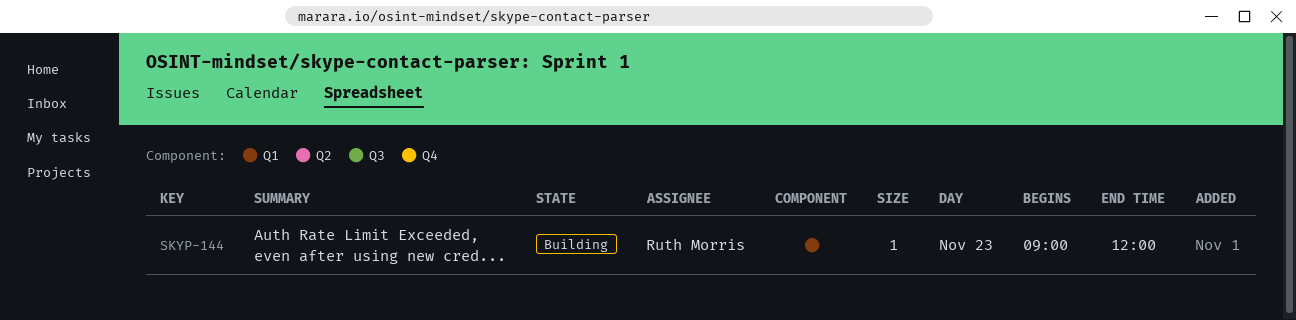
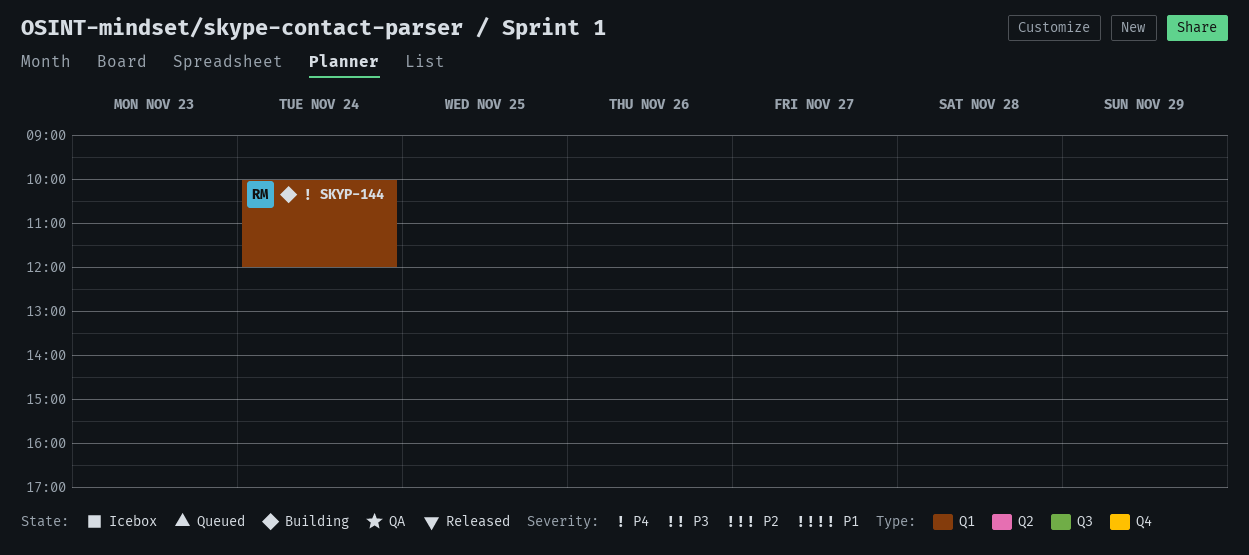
SKYP-144, day: Nov 23 -> Nov 24
SKYP-144, begins: 09:00 -> 10:00

